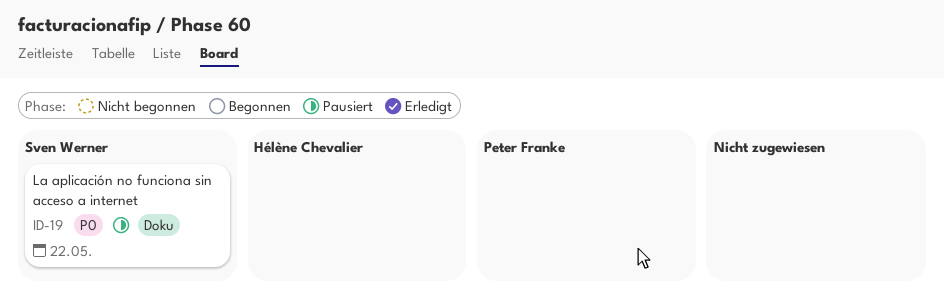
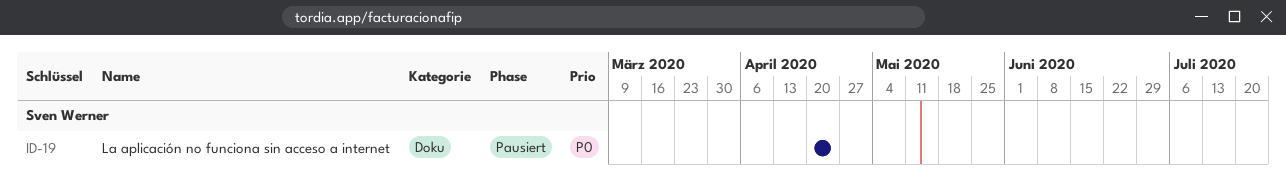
ID-19, due: May 22 -> Apr 24

